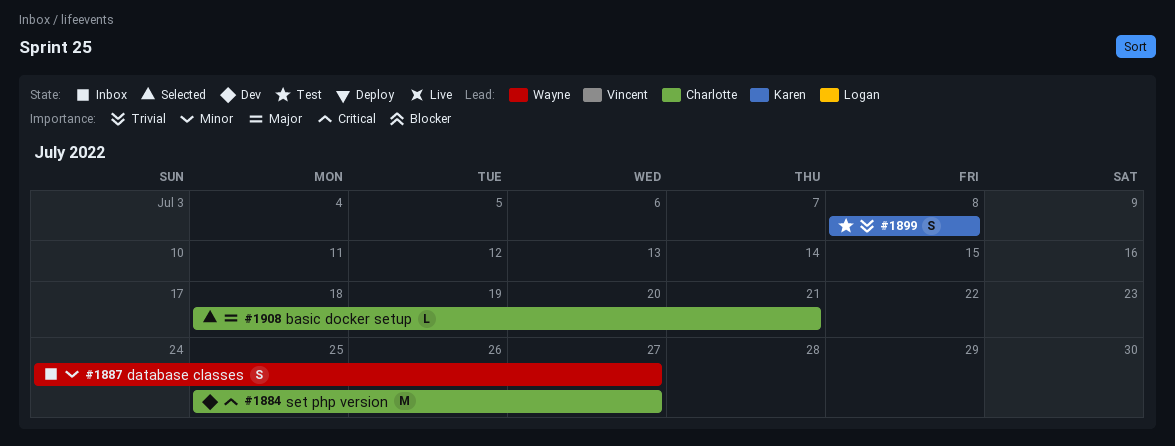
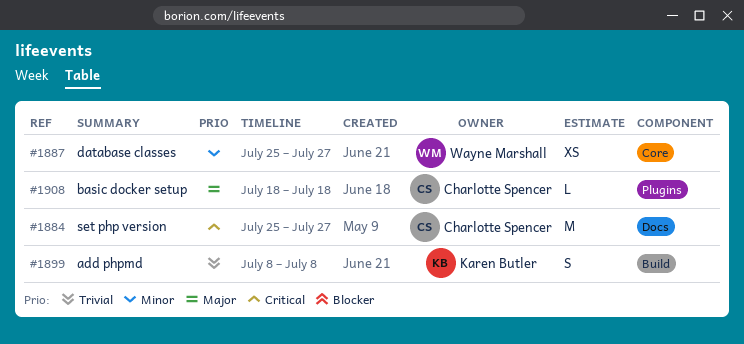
#1887, estimate: S -> XS
#1887, start: Jul 24 -> Jul 25
#1908, due: Jul 21 -> Jul 18

